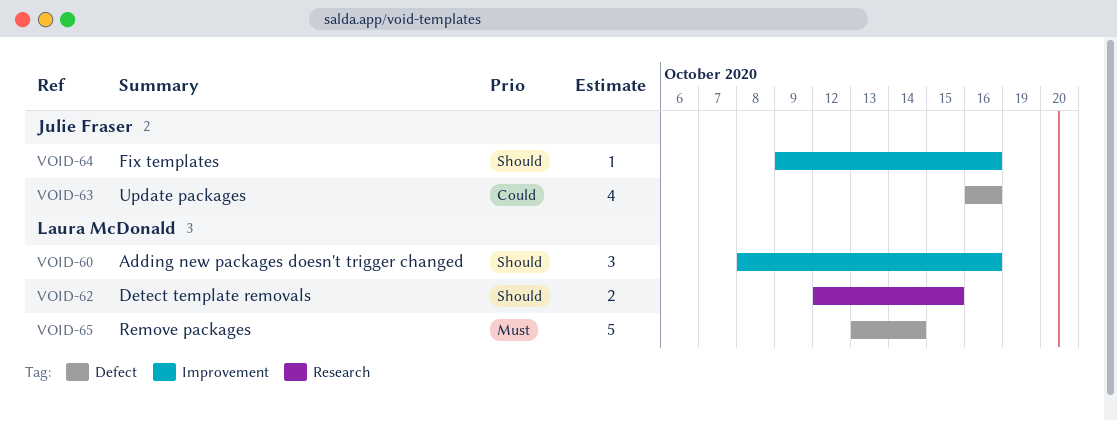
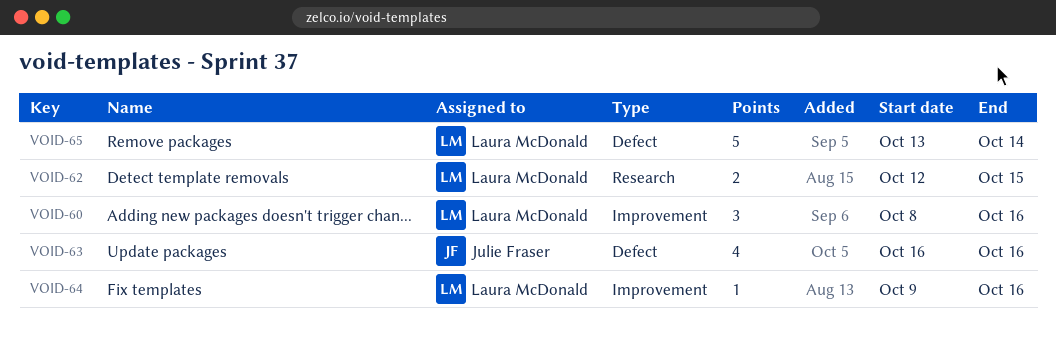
VOID-64, owner: Julie Fraser -> Laura McDonald

